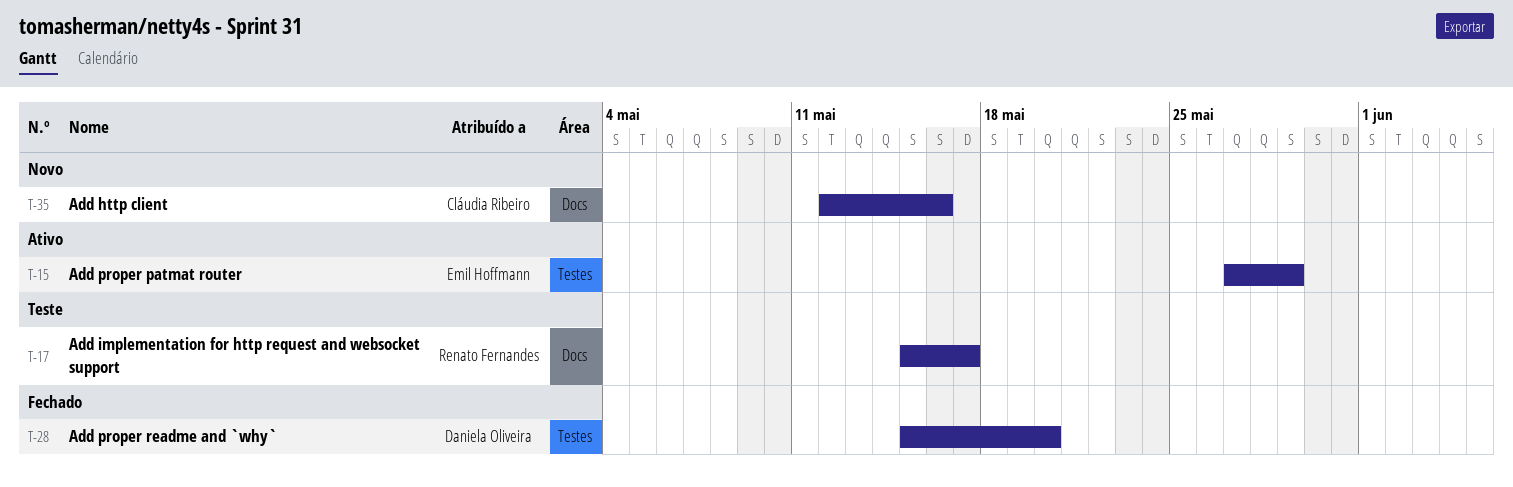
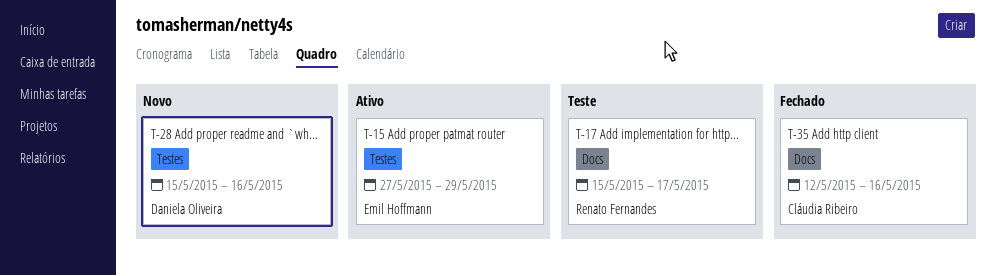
T-28, status: Fechado -> Novo
T-28, due: May 20 -> May 16
T-35, status: Novo -> Fechado

